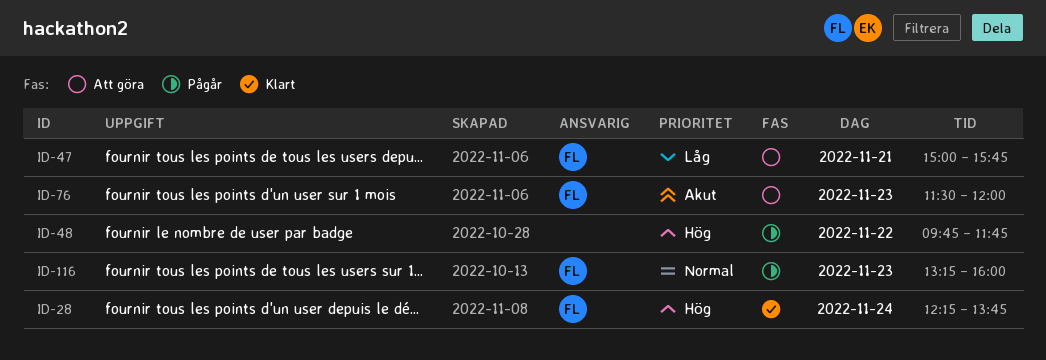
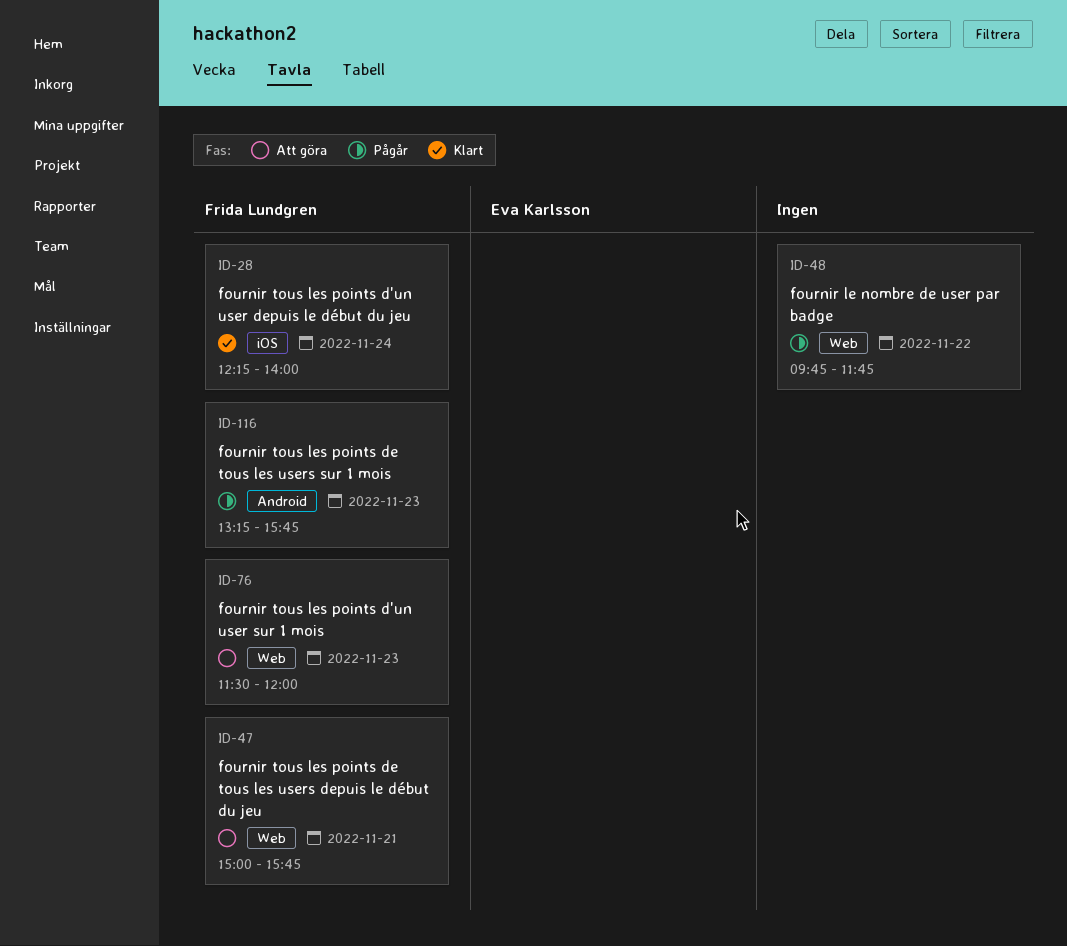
ID-28, ends: 13:45 -> 14:00
ID-116, ends: 16:00 -> 15:45

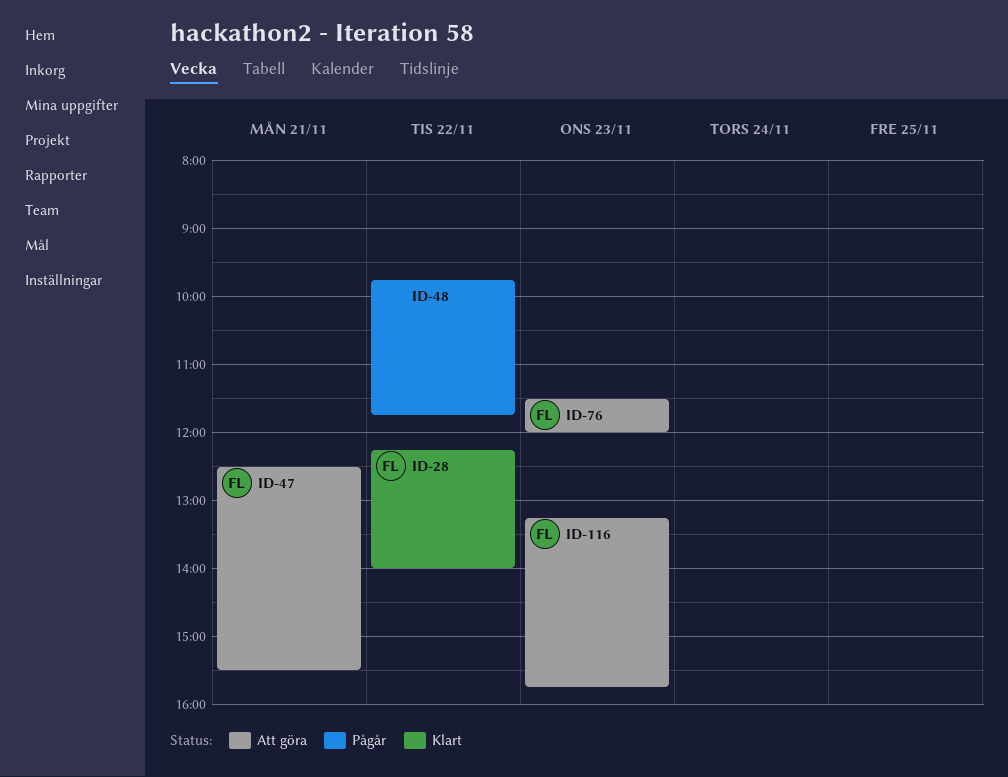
ID-28, day: Nov 24 -> Nov 22
ID-47, begins: 15:00 -> 12:30
ID-47, ends: 15:45 -> 15:30
ID-116, status: Pågår -> Att göra

